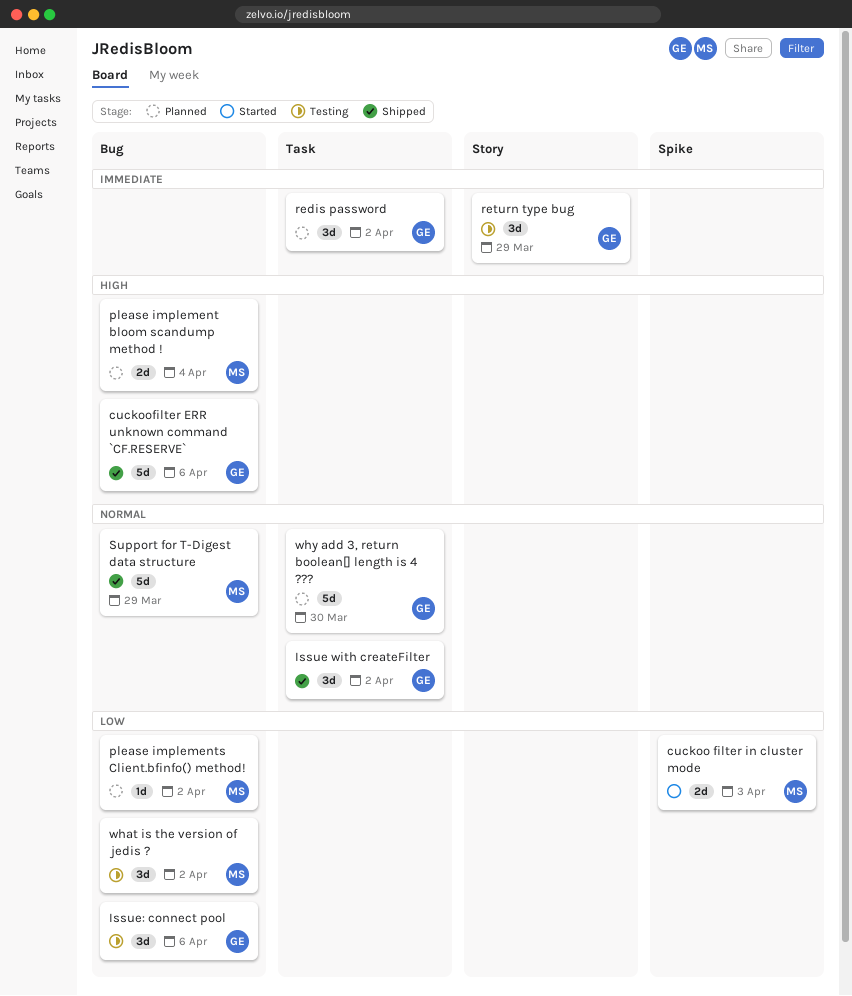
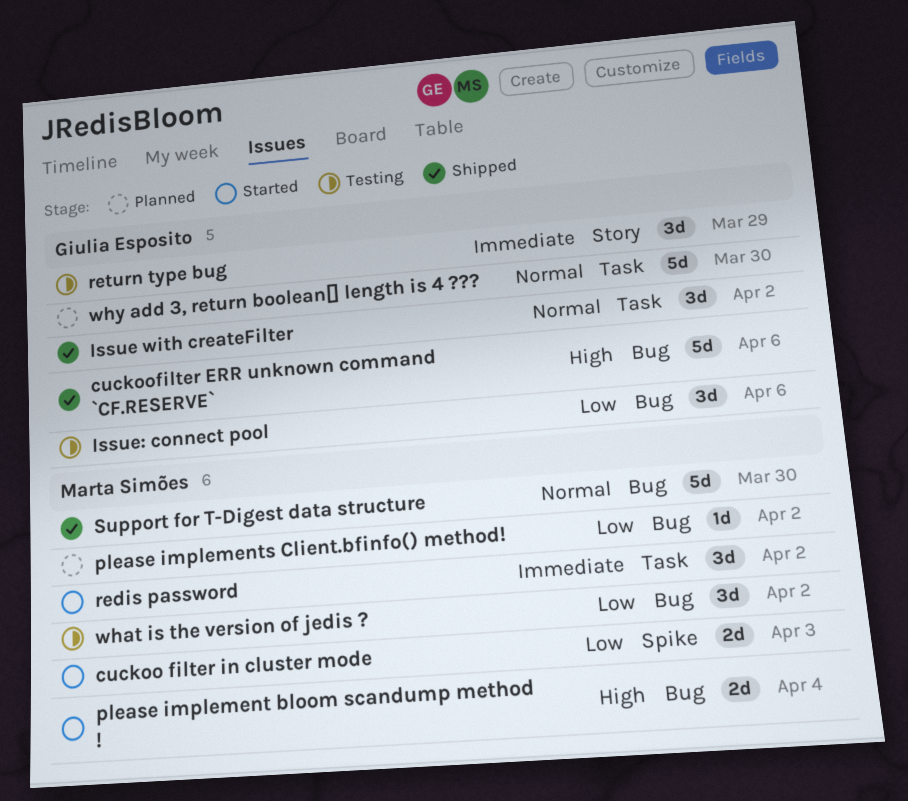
please implement bloom scandump method !, status: Planned -> Started
redis password, status: Planned -> Started
redis password, owner: Giulia Esposito -> Marta Simões
Support for T-Digest data structure, due: Mar 29 -> Mar 30

